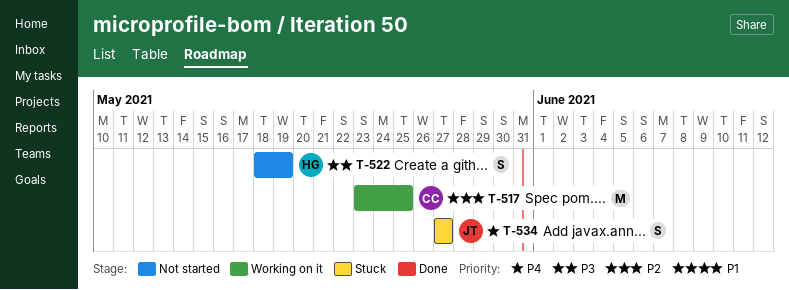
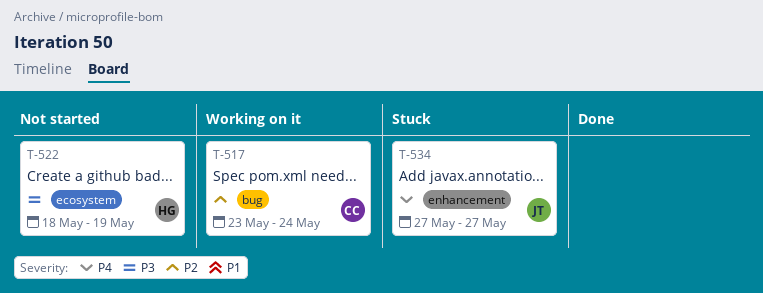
T-517, due: May 25 -> May 24

